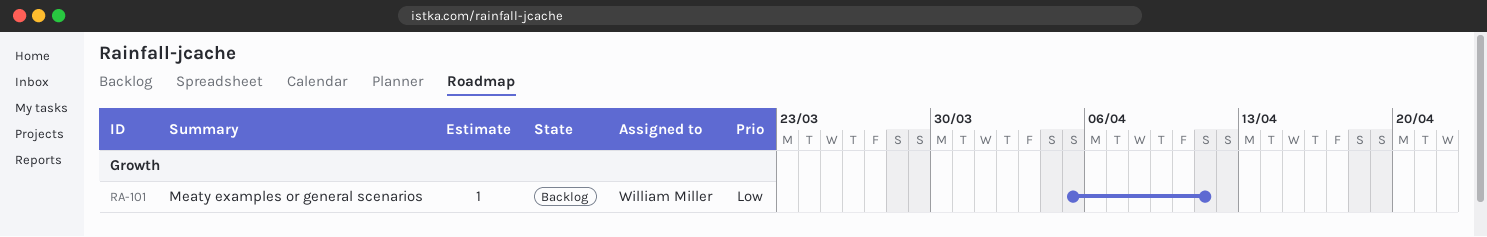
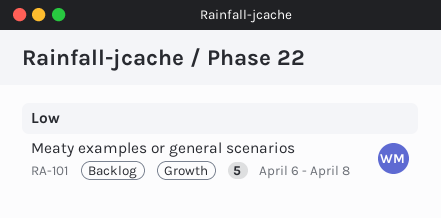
RA-101, estimate: 1 -> 5
RA-101, start: Apr 5 -> Apr 6
RA-101, due: Apr 11 -> Apr 8

